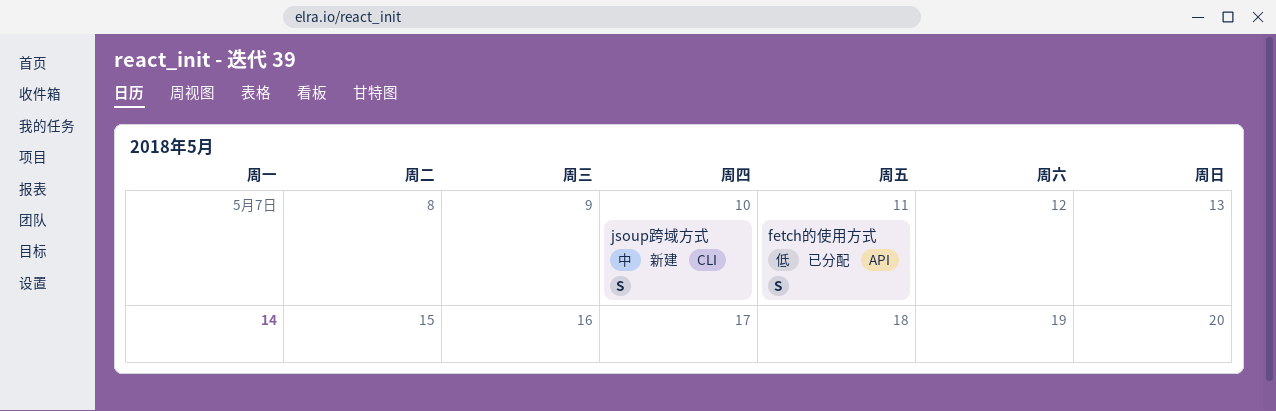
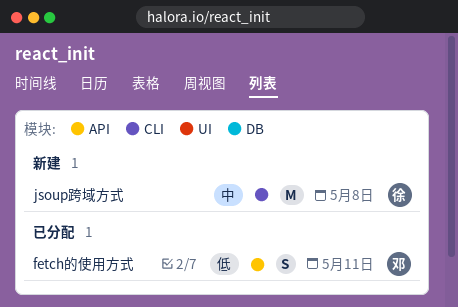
jsoup跨域方式, estimate: S -> M
jsoup跨域方式, due: May 10 -> May 8

